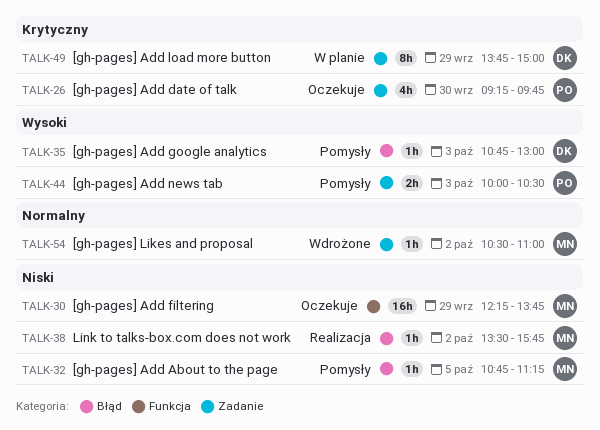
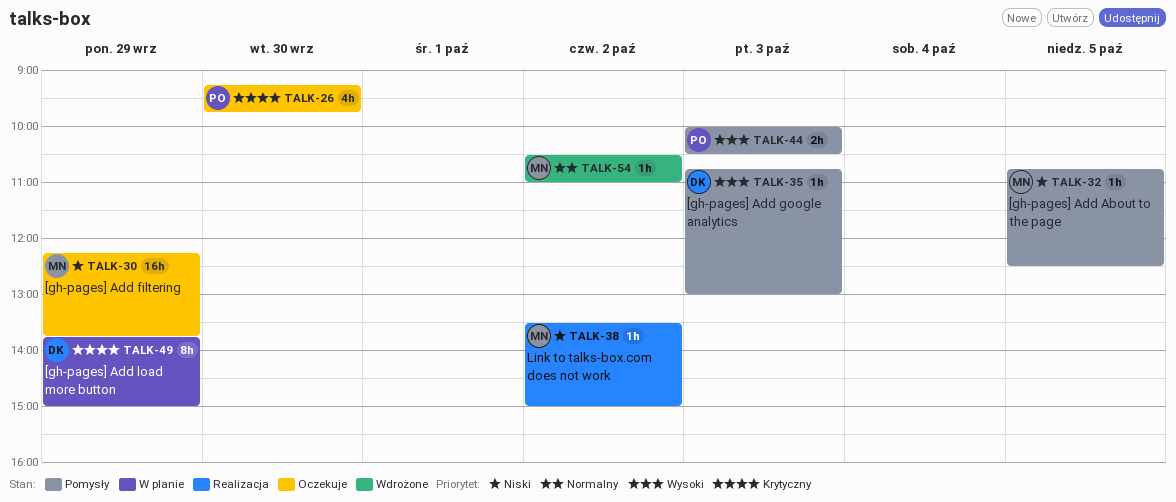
TALK-32, ends: 11:15 -> 12:30
TALK-38, ends: 15:45 -> 15:00

